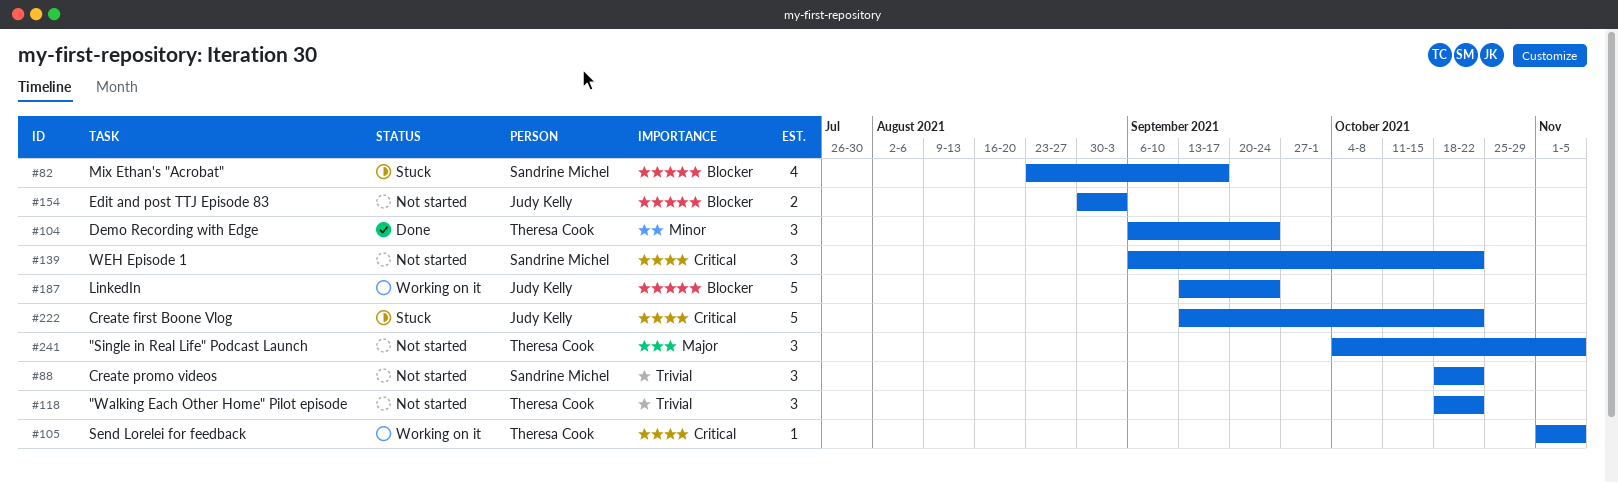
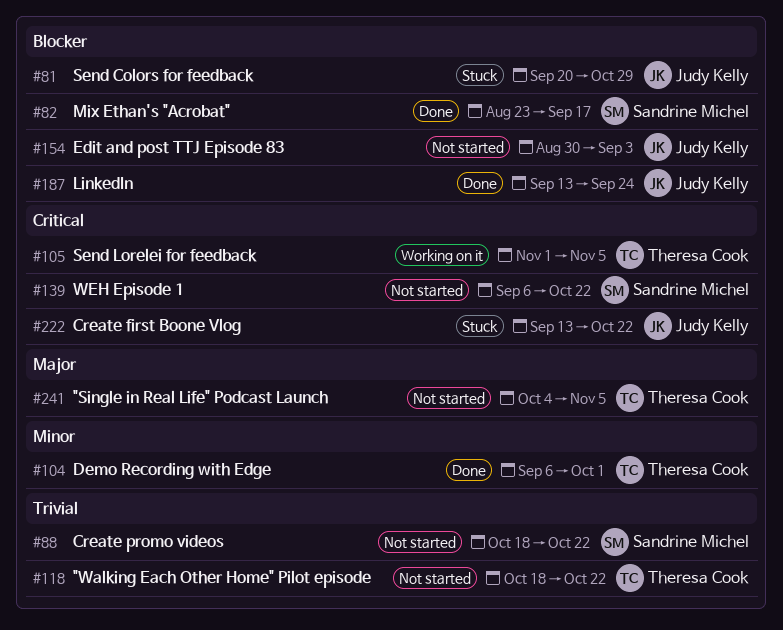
#81: none -> present
#82, status: Stuck -> Done
#104, due: Sep 24 -> Oct 1
#187, status: Working on it -> Done

